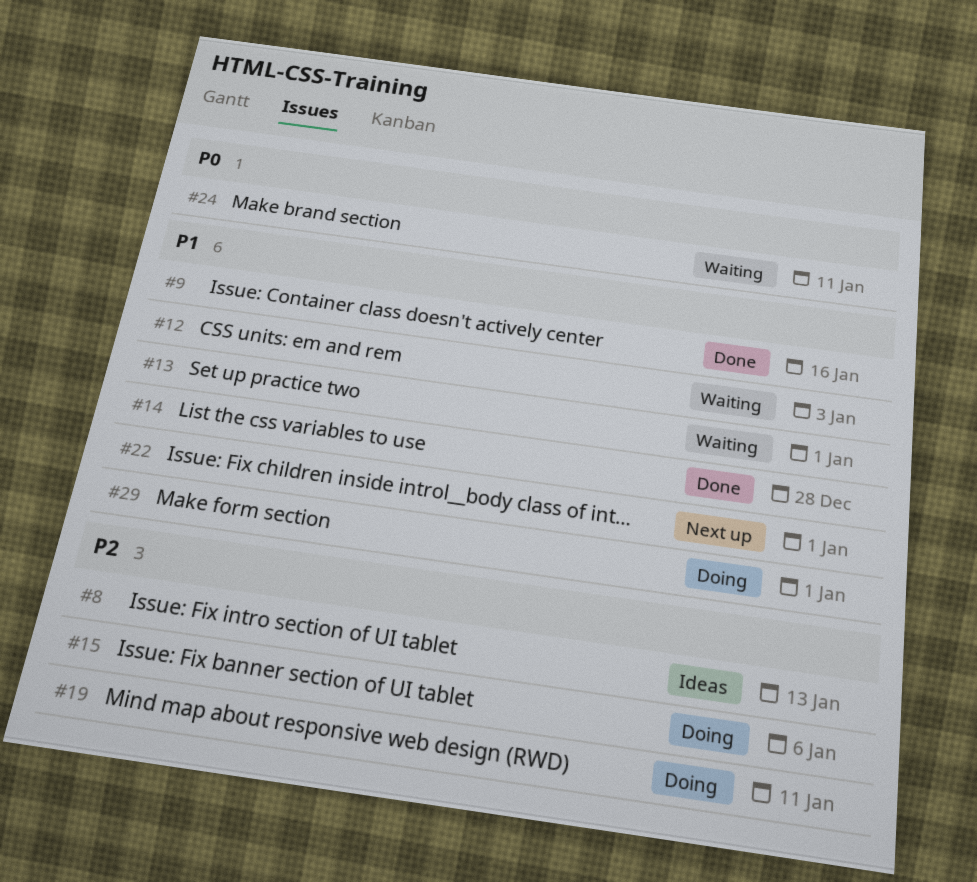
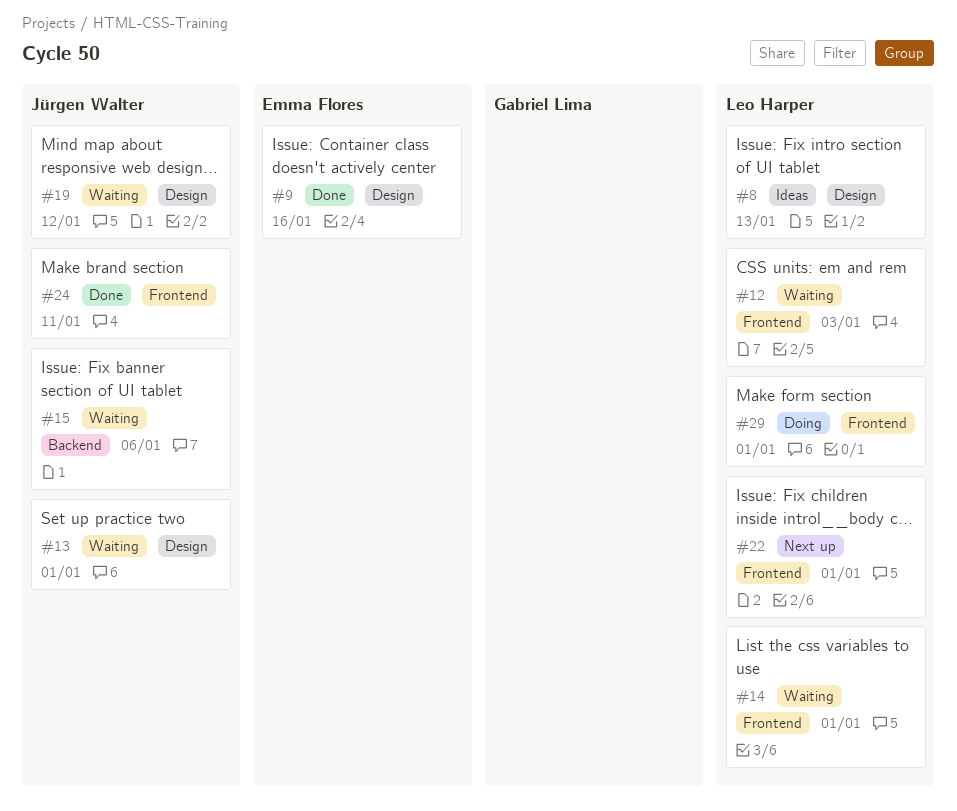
#14, status: Done -> Waiting
#14, due: Dec 28 -> Jan 1
#15, status: Doing -> Waiting
#19, status: Doing -> Waiting
#19, due: Jan 11 -> Jan 12
#24, status: Waiting -> Done

